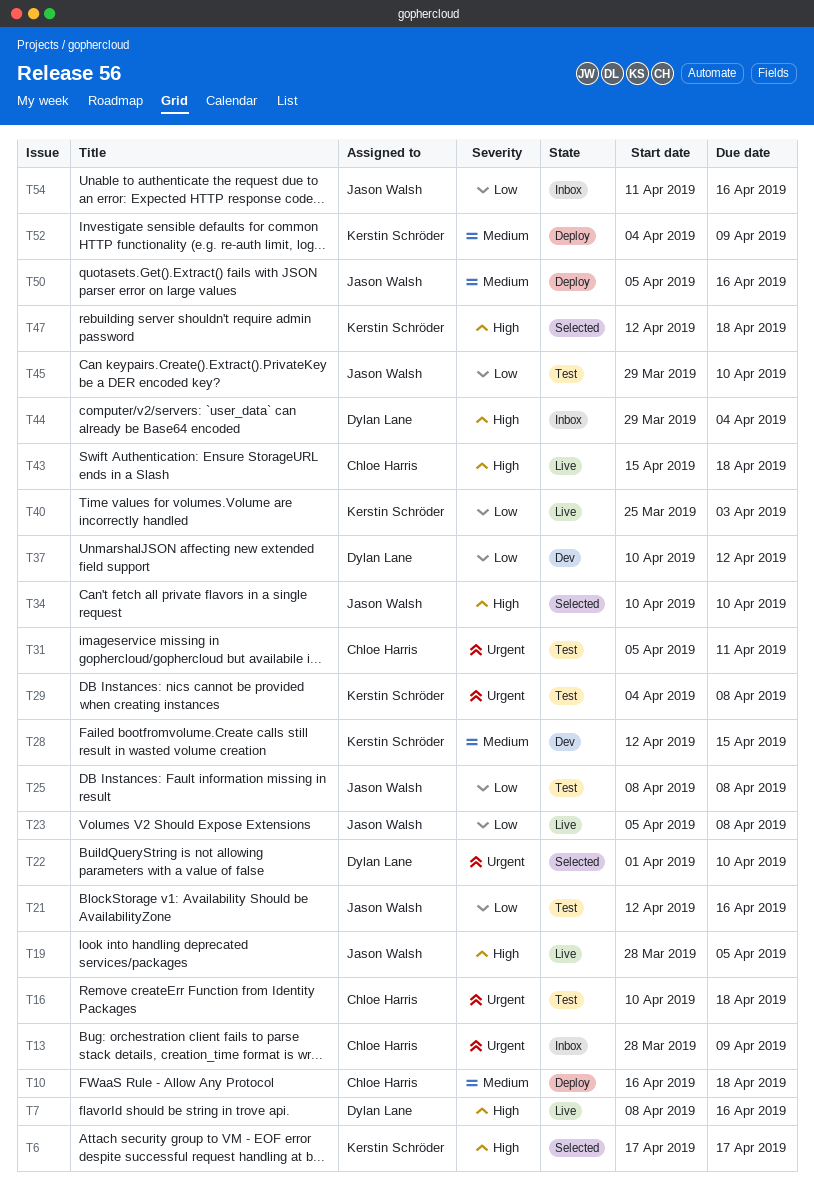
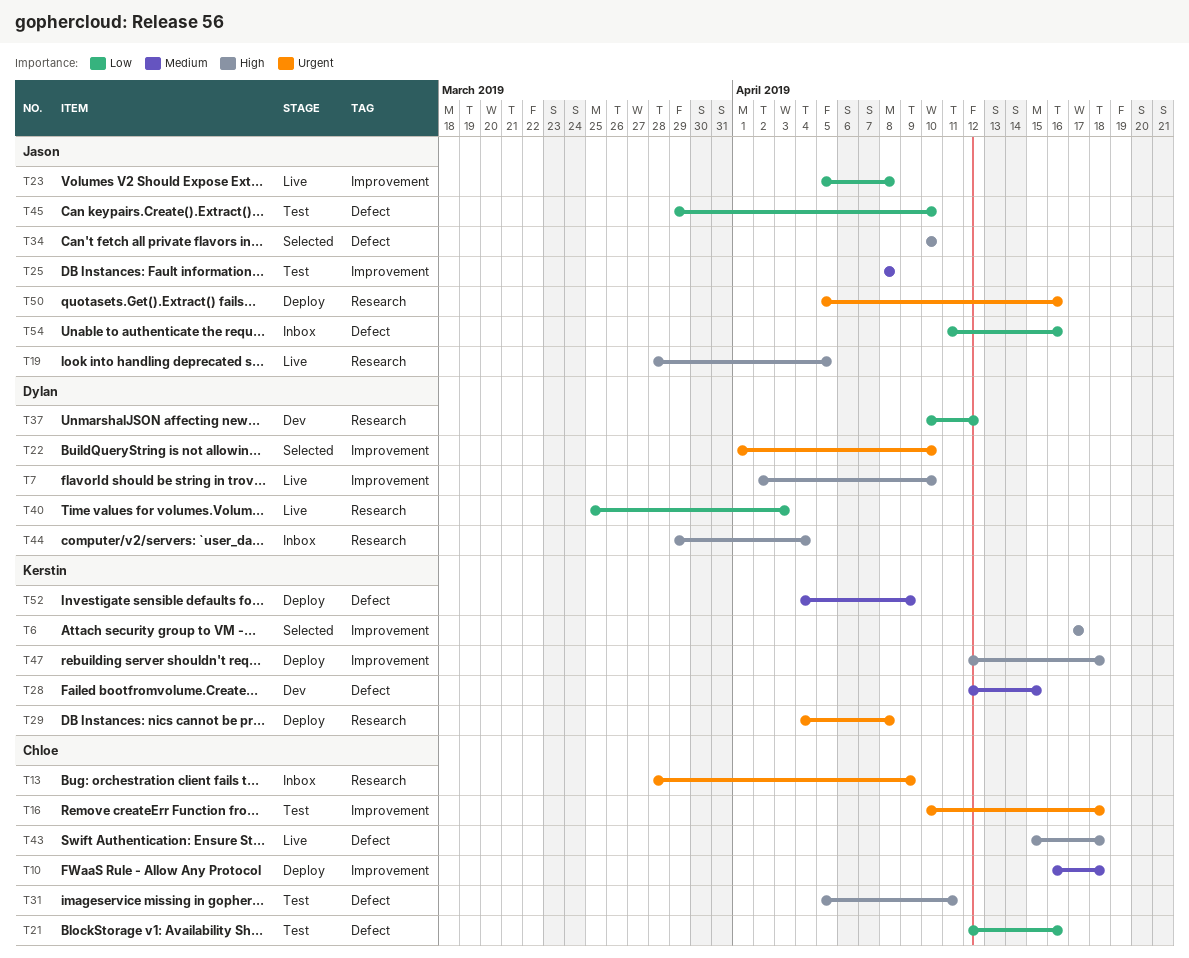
T7, start: Apr 8 -> Apr 2
T7, due: Apr 16 -> Apr 10
T21, owner: Jason Walsh -> Chloe Harris
T25, priority: Low -> Medium
T29, status: Test -> Deploy
T31, priority: Urgent -> High
T40, owner: Kerstin Schröder -> Dylan Lane
T47, status: Selected -> Deploy
T50, priority: Medium -> Urgent

